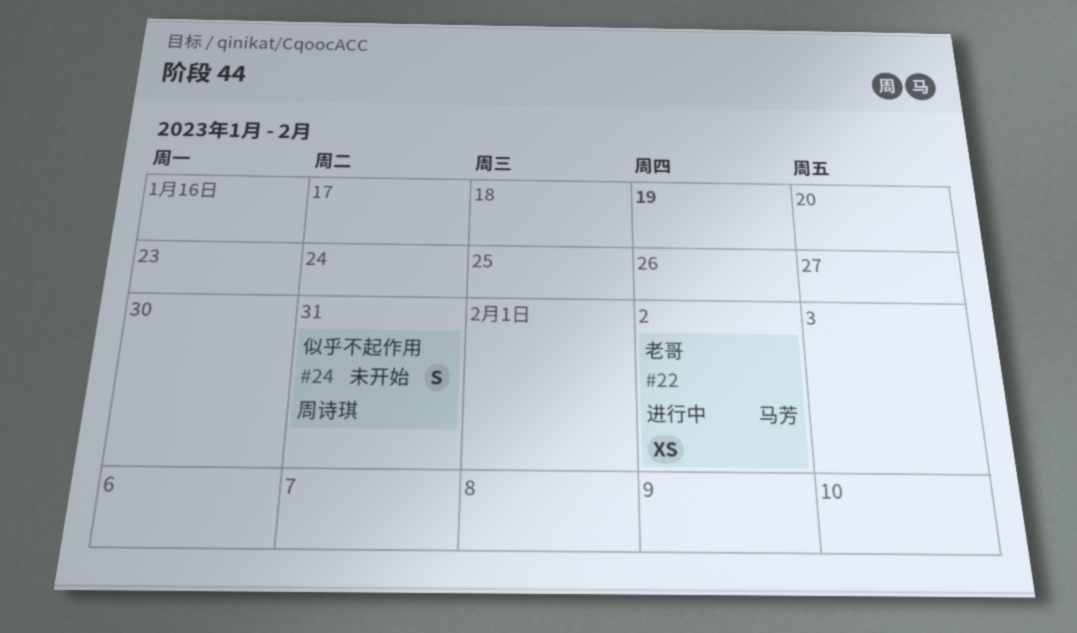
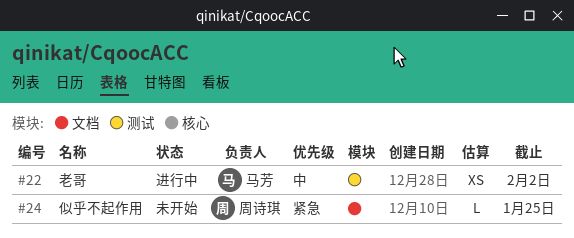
#24, estimate: S -> L
#24, due: Jan 31 -> Jan 25

